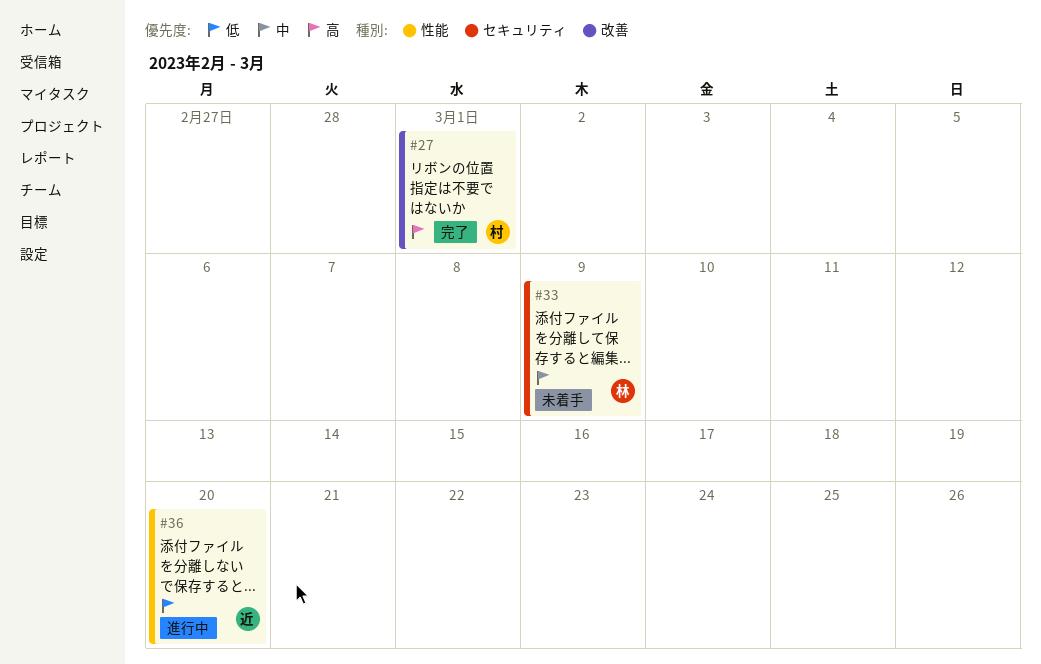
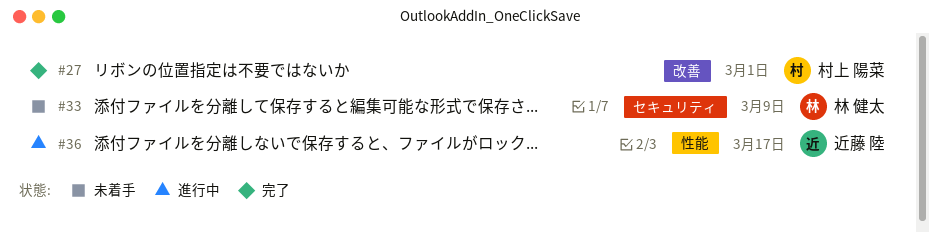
#36, due: Mar 20 -> Mar 17

